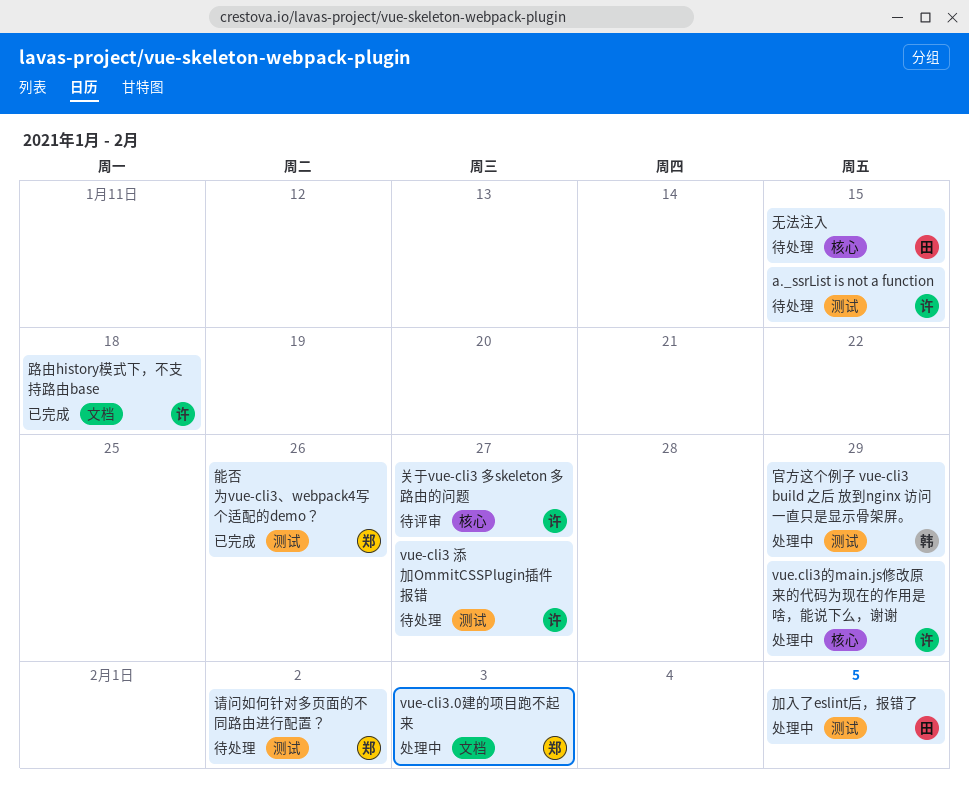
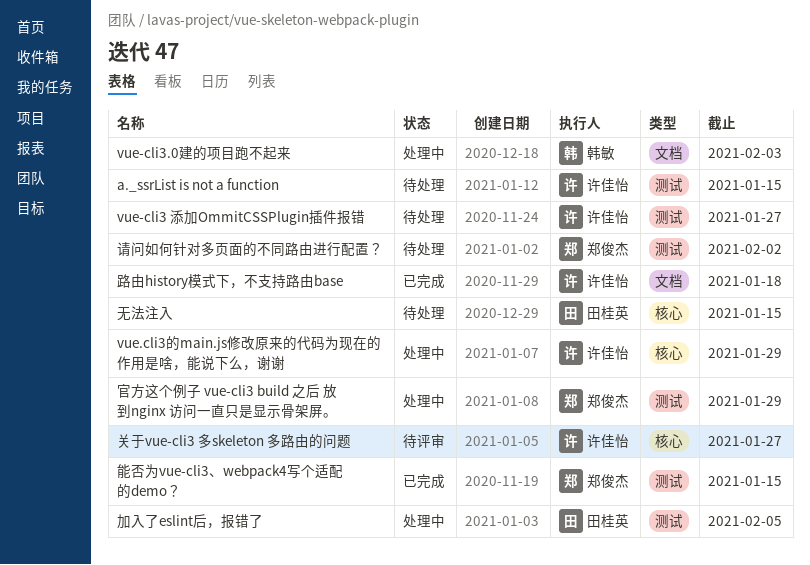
vue-cli3.0建的项目跑不起来, owner: 郑俊杰 -> 韩敏
官方这个例子 vue-cli3 build 之后 放到nginx 访问一直只是显示骨架屏。, owner: 韩敏 -> 郑俊杰
能否为vue-cli3、webpack4写个适配的demo？, due: Jan 26 -> Jan 15

